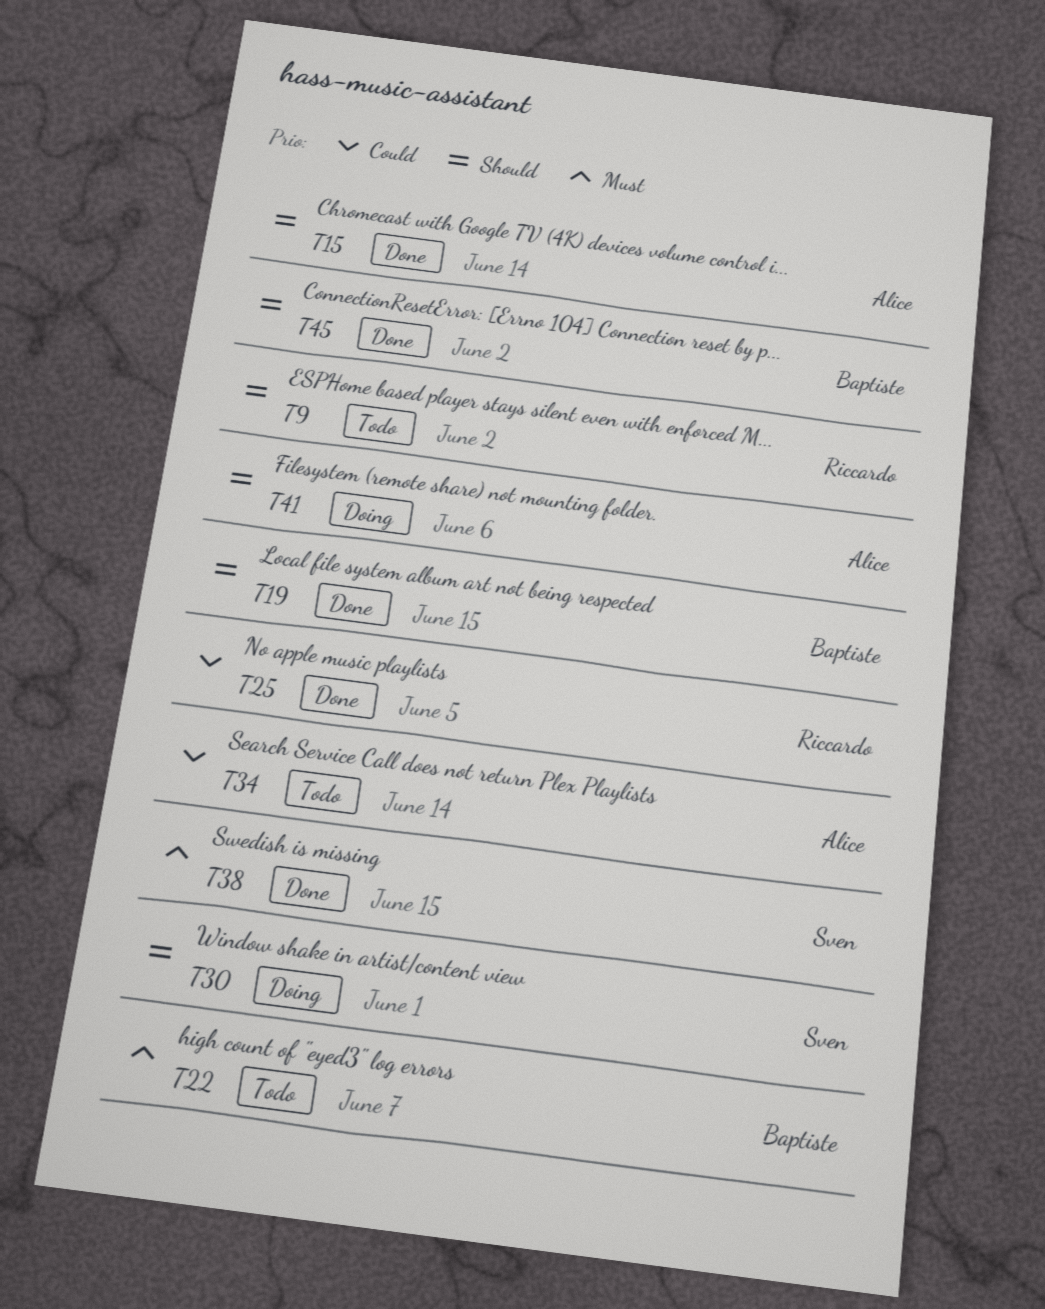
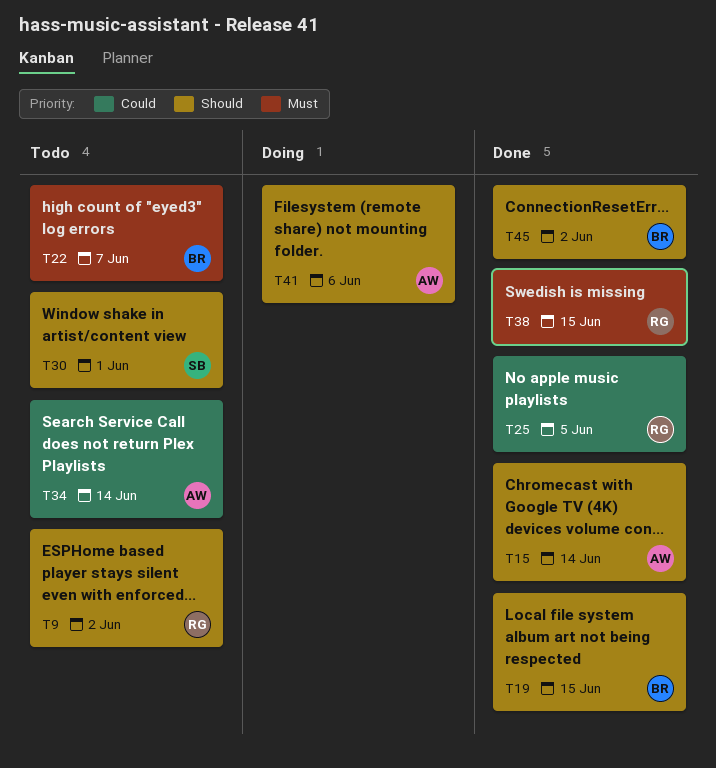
T30, status: Doing -> Todo
T38, owner: Sven -> Riccardo

